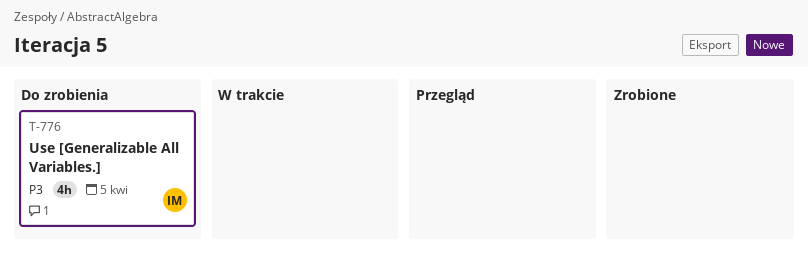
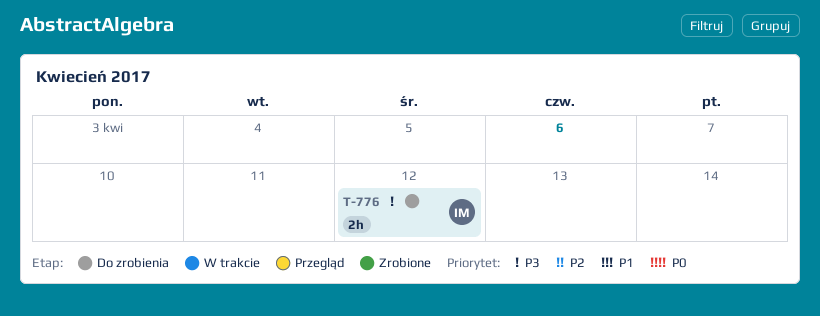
T-776, estimate: 4h -> 2h
T-776, due: Apr 5 -> Apr 12

